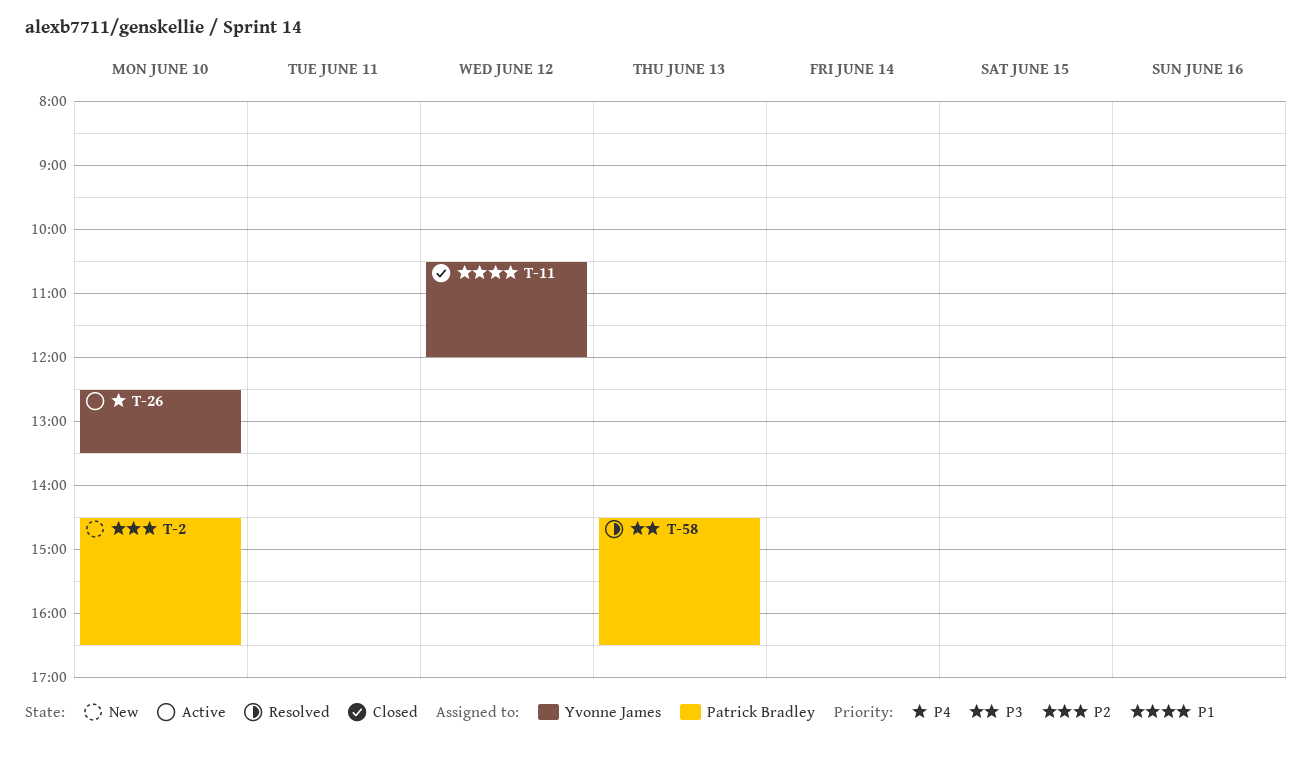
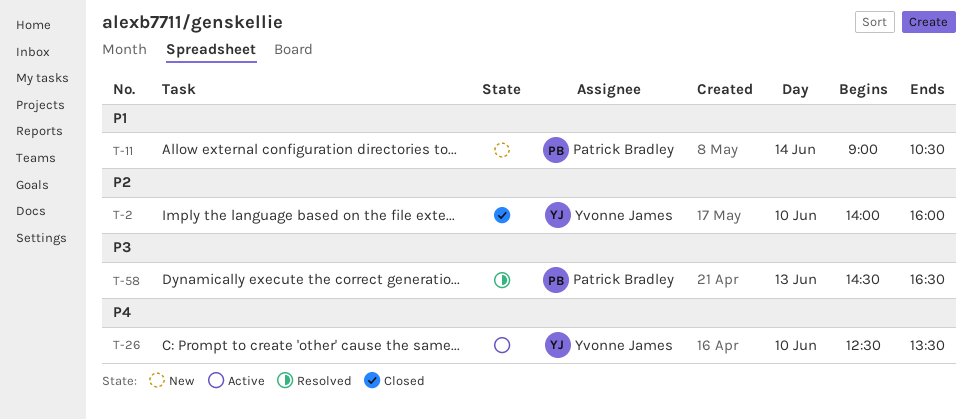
T-2, status: New -> Closed
T-2, owner: Patrick Bradley -> Yvonne James
T-2, begins: 14:30 -> 14:00
T-2, ends: 16:30 -> 16:00
T-11, status: Closed -> New
T-11, owner: Yvonne James -> Patrick Bradley
T-11, day: Jun 12 -> Jun 14
T-11, begins: 10:30 -> 09:00
T-11, ends: 12:00 -> 10:30

